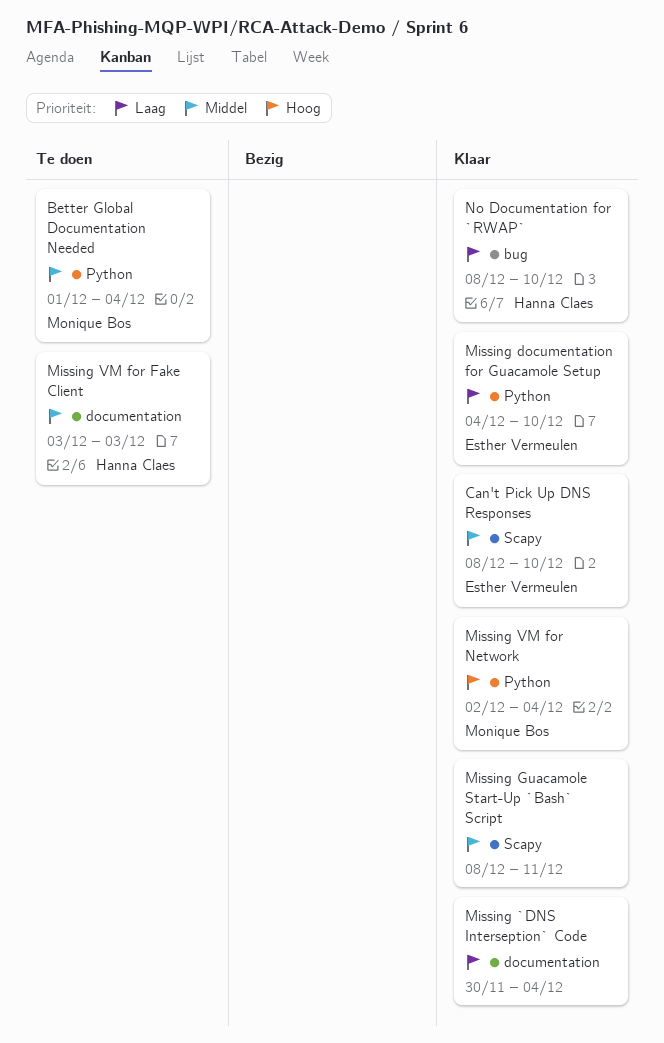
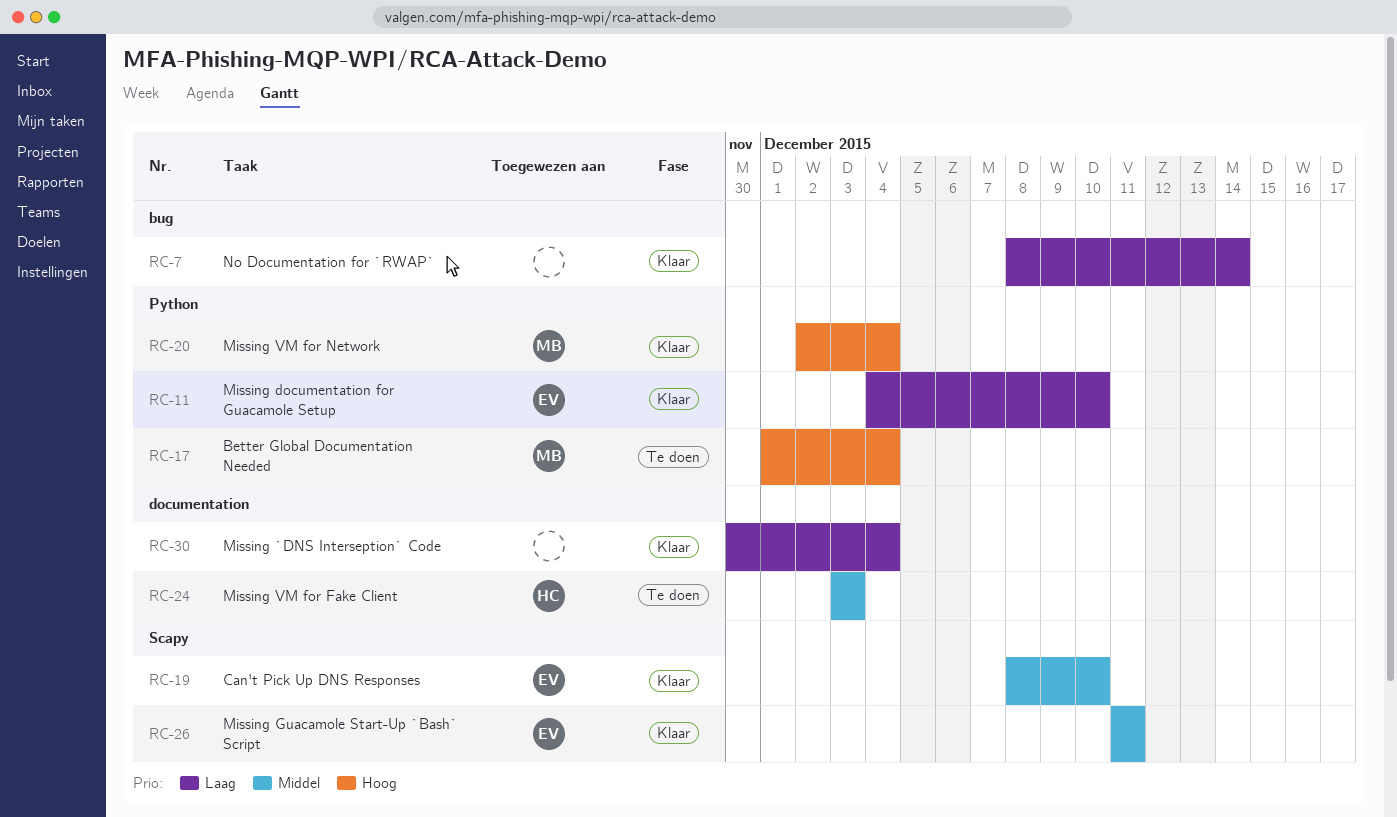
Better Global Documentation Needed, priority: Middel -> Hoog
Missing Guacamole Start-Up `Bash` Script, owner: none -> Esther Vermeulen
Missing Guacamole Start-Up `Bash` Script, start: Dec 8 -> Dec 11
No Documentation for `RWAP`, owner: Hanna Claes -> none
No Documentation for `RWAP`, due: Dec 10 -> Dec 14

